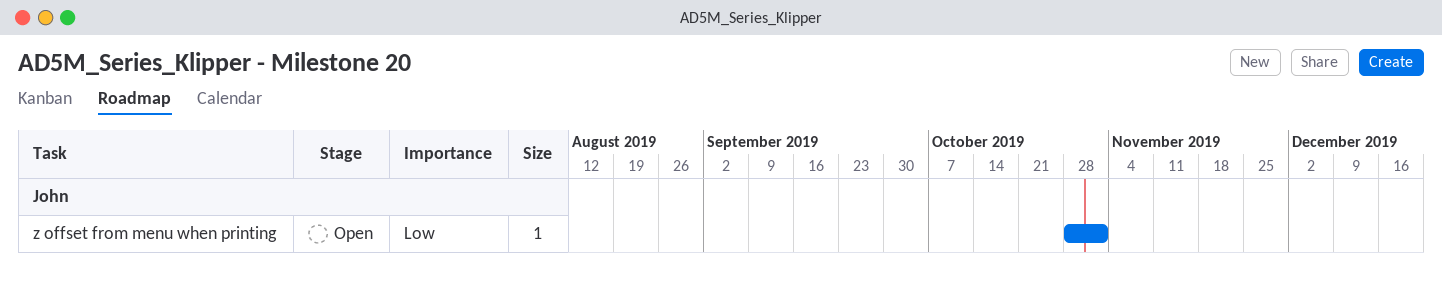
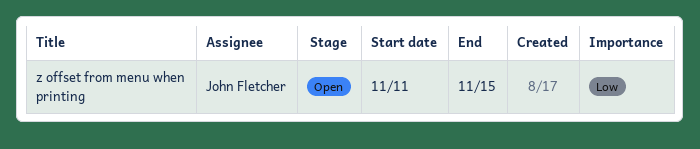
z offset from menu when printing, start: Oct 28 -> Nov 11
z offset from menu when printing, due: Nov 1 -> Nov 15

